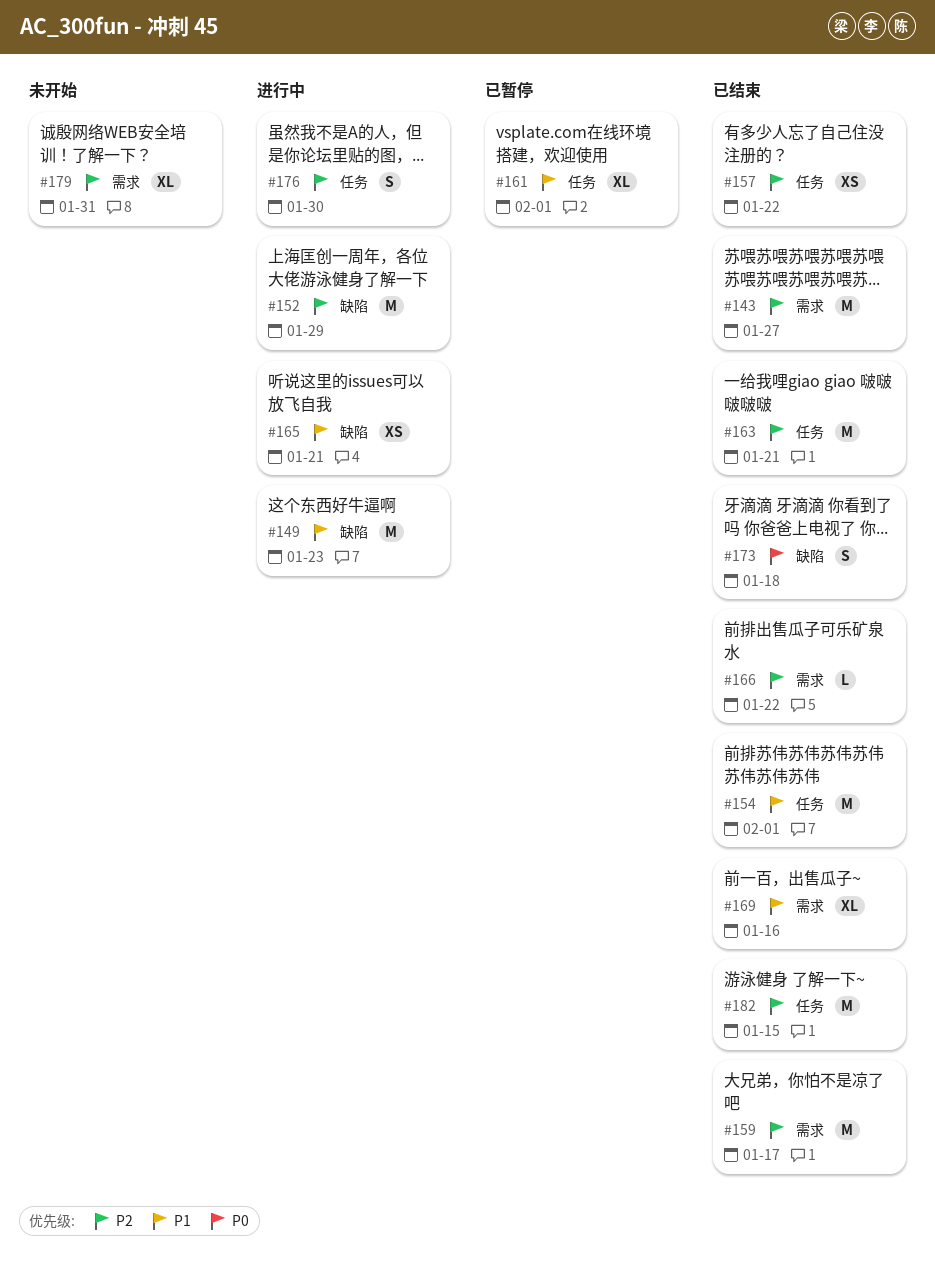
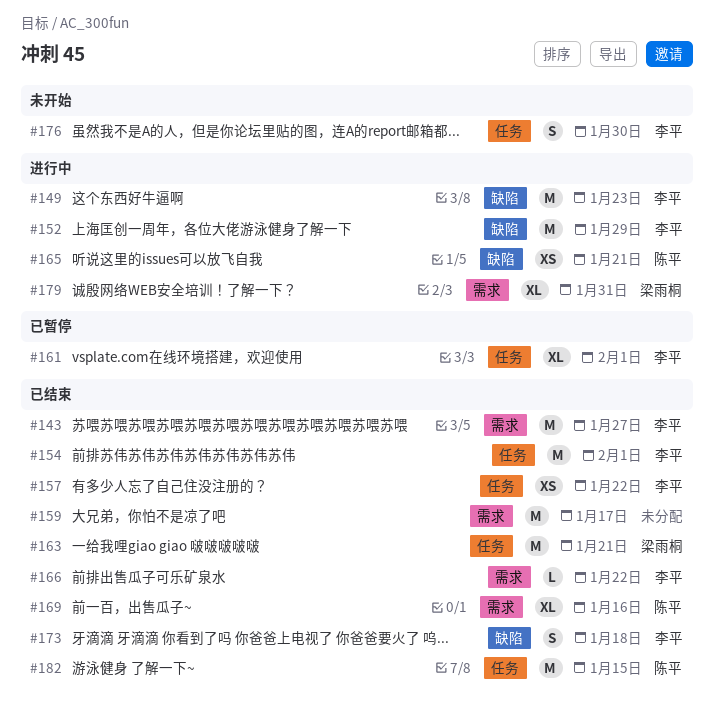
#176, status: 进行中 -> 未开始
#179, status: 未开始 -> 进行中

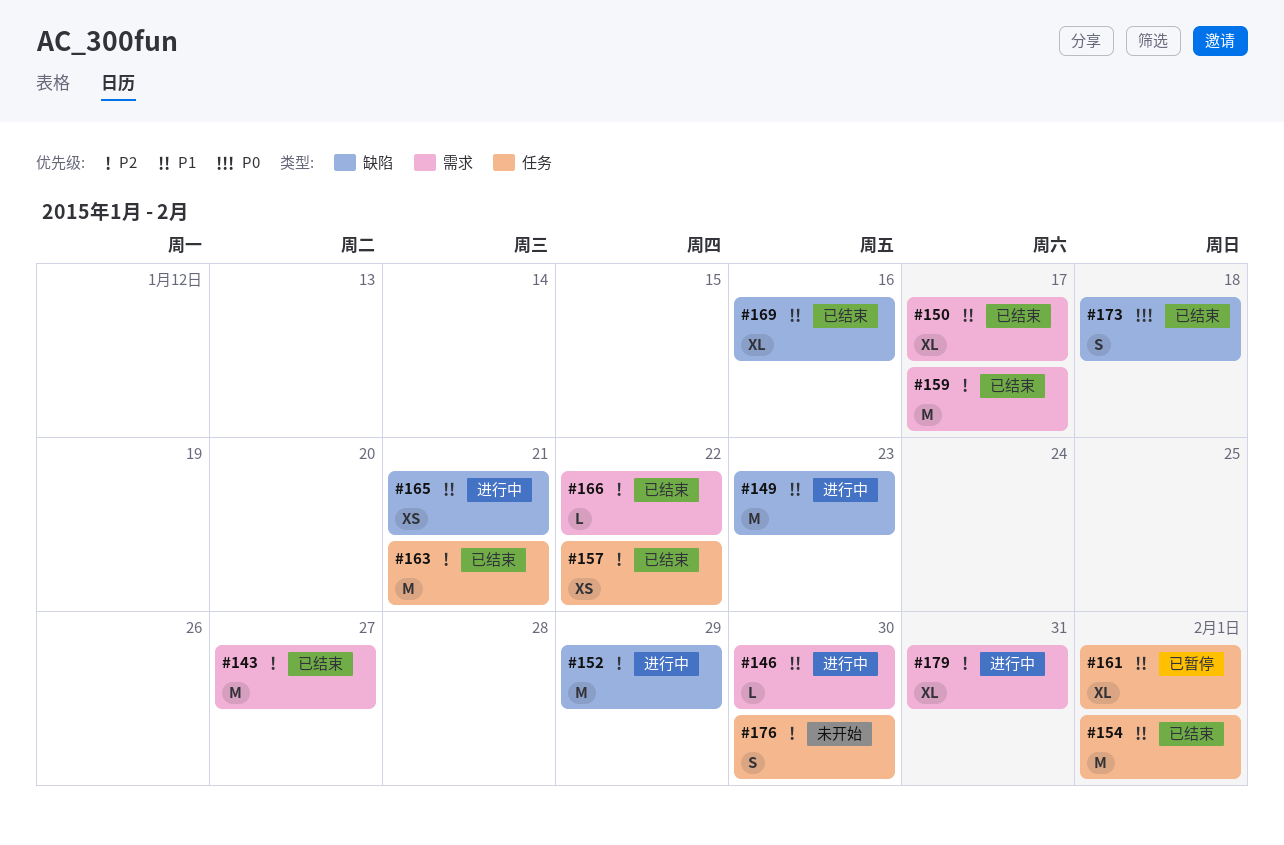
#146: none -> present
#150: none -> present
#169, label: 需求 -> 缺陷
#182: present -> none

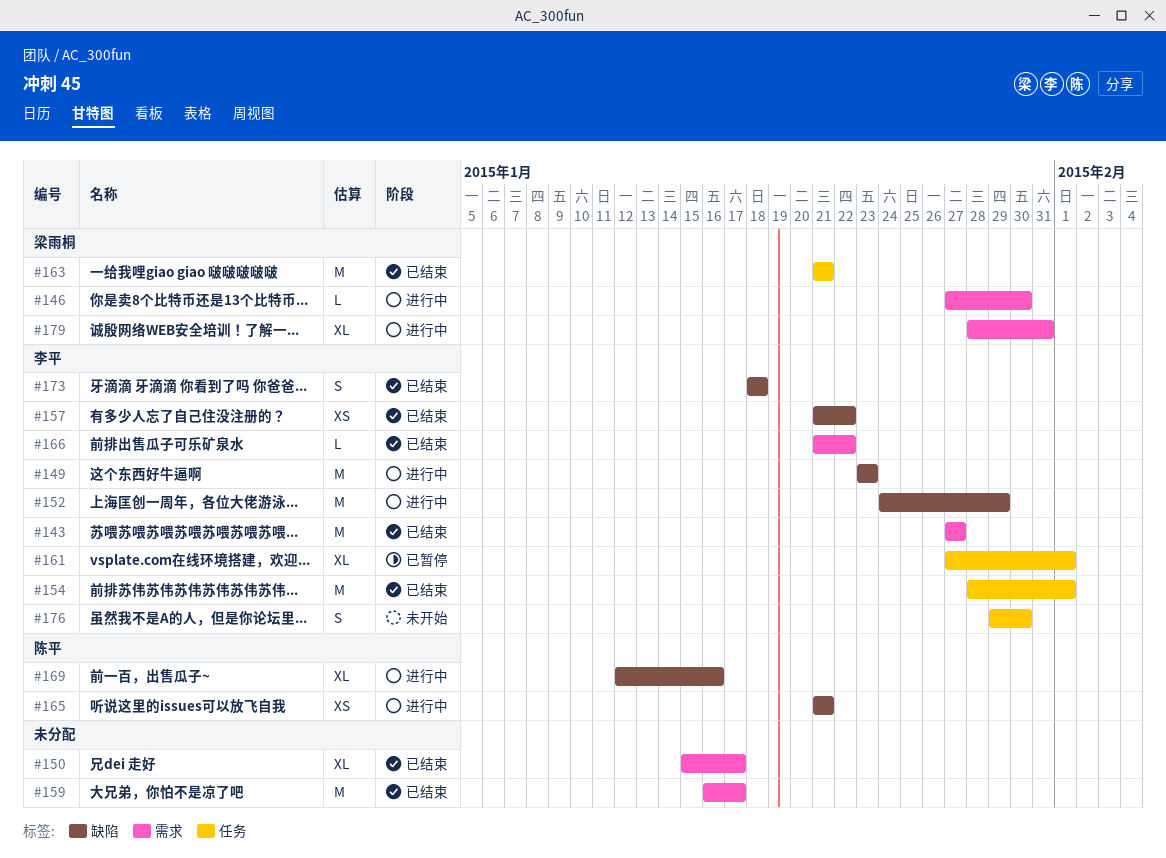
#157, label: 任务 -> 缺陷
#169, status: 已结束 -> 进行中

